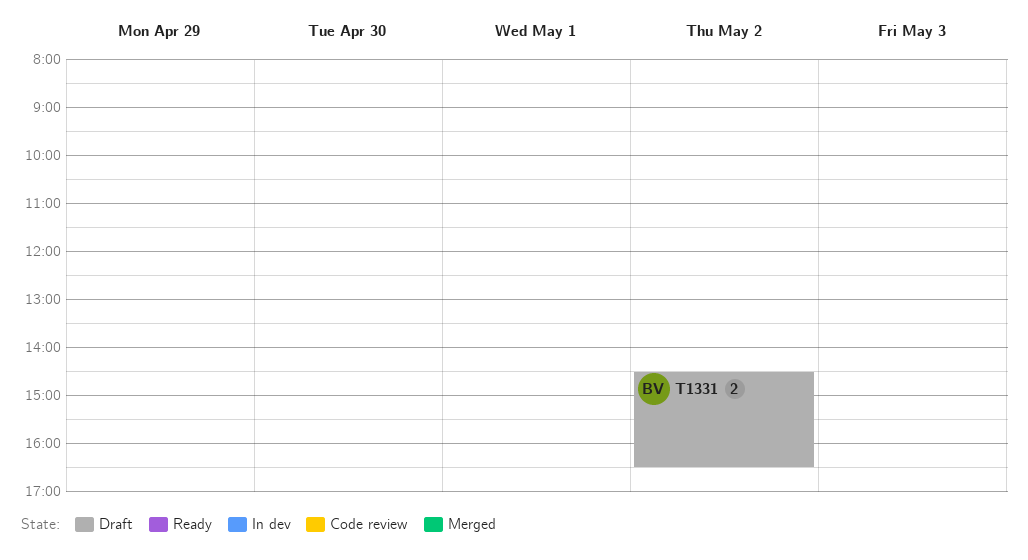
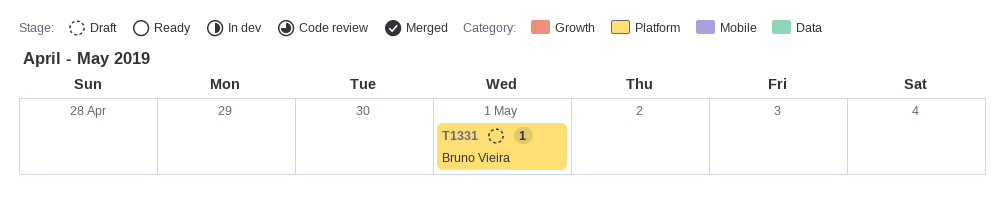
T1331, estimate: 2 -> 1
T1331, day: May 2 -> May 1

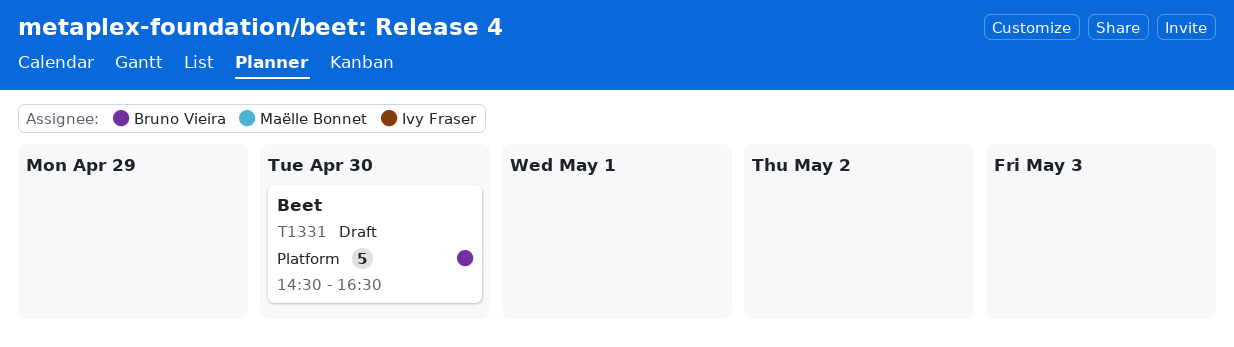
T1331, estimate: 1 -> 5
T1331, day: May 1 -> Apr 30

